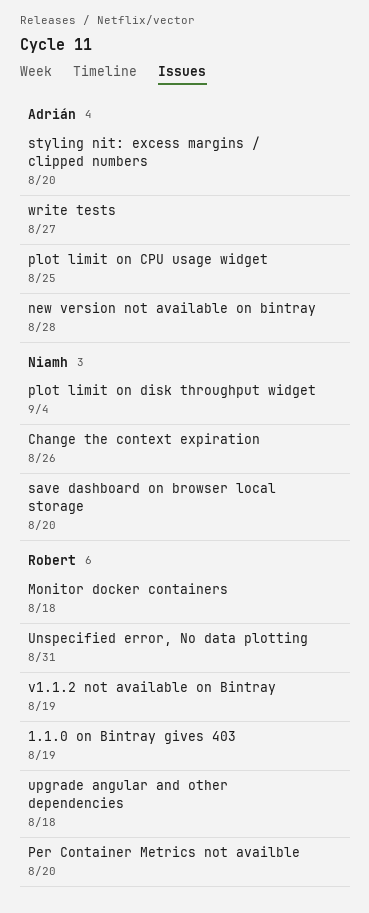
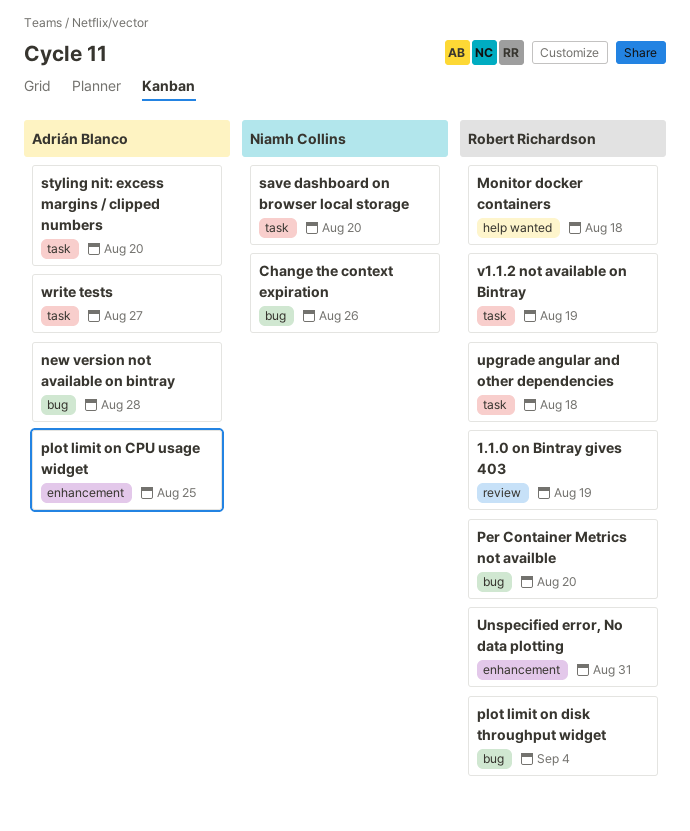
plot limit on disk throughput widget, owner: Niamh Collins -> Robert Richardson

